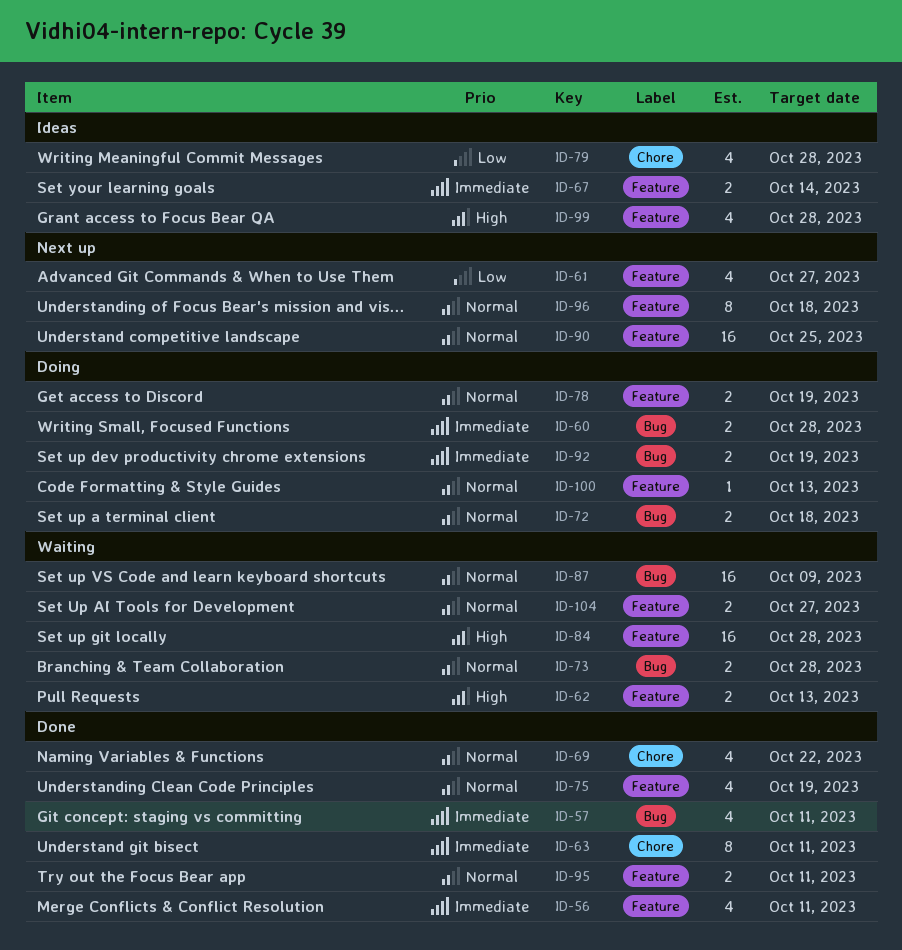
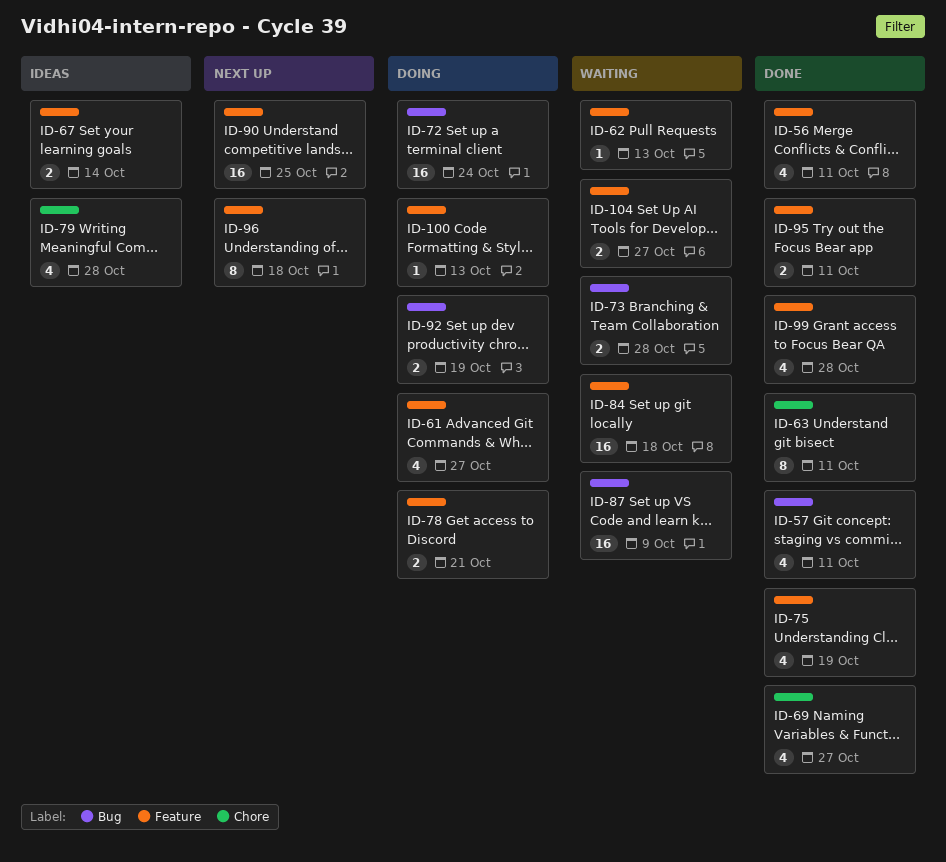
ID-60: present -> none
ID-61, status: Next up -> Doing
ID-62, estimate: 2 -> 1
ID-69, due: Oct 22 -> Oct 27
ID-72, estimate: 2 -> 16
ID-72, due: Oct 18 -> Oct 24
ID-78, due: Oct 19 -> Oct 21
ID-84, due: Oct 28 -> Oct 18
ID-99, status: Ideas -> Done

